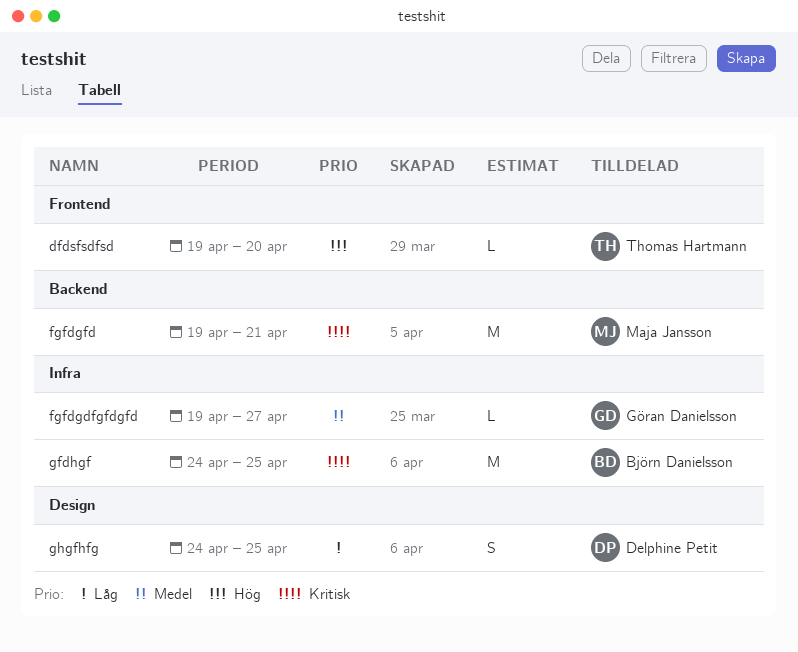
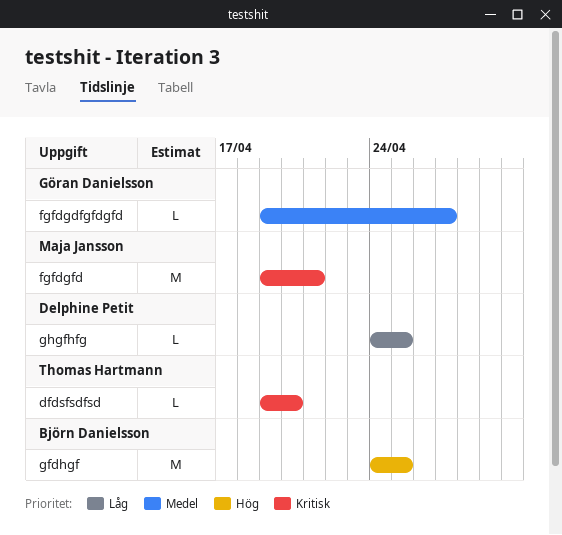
dfdsfsdfsd, priority: Hög -> Kritisk
gfdhgf, priority: Kritisk -> Hög
ghgfhfg, estimate: S -> L

